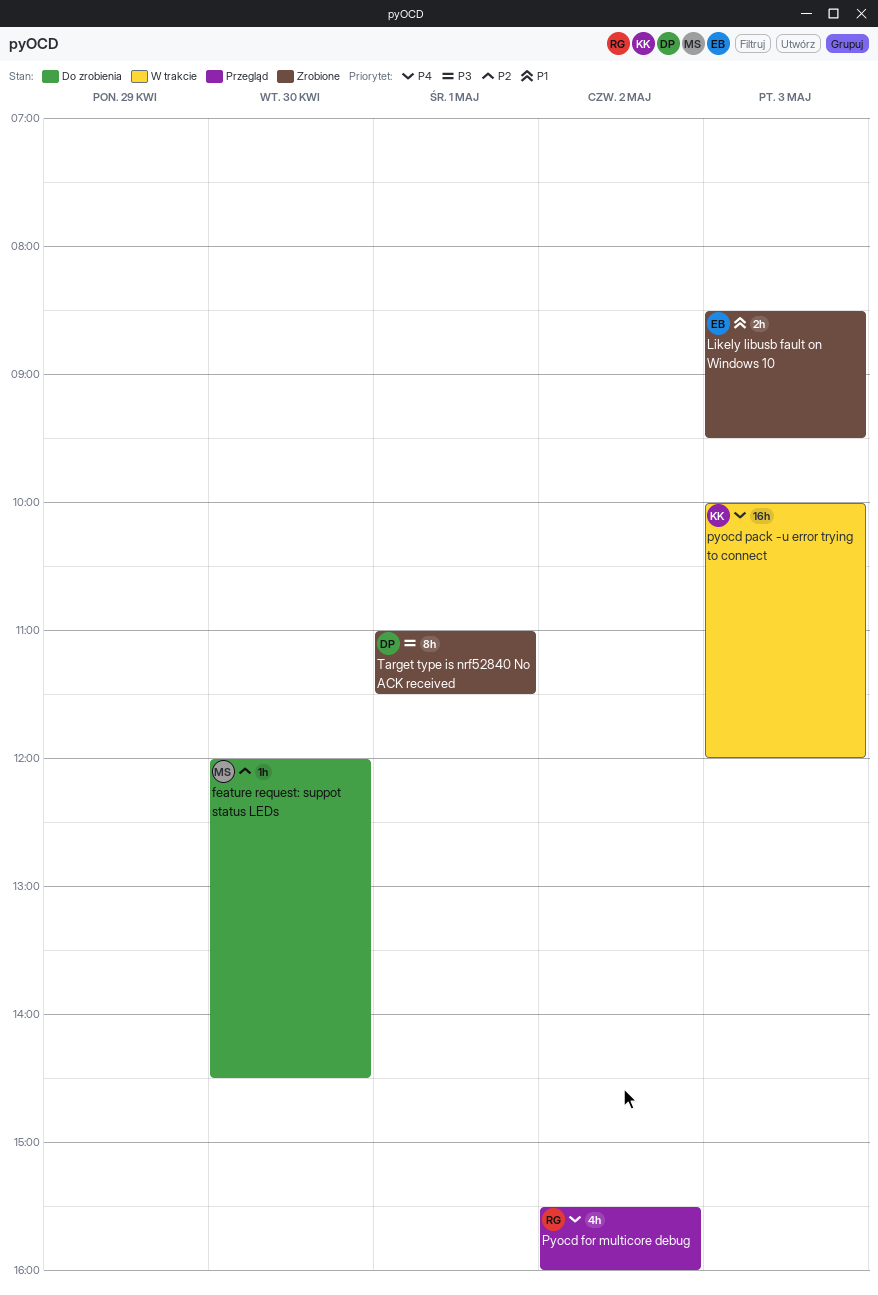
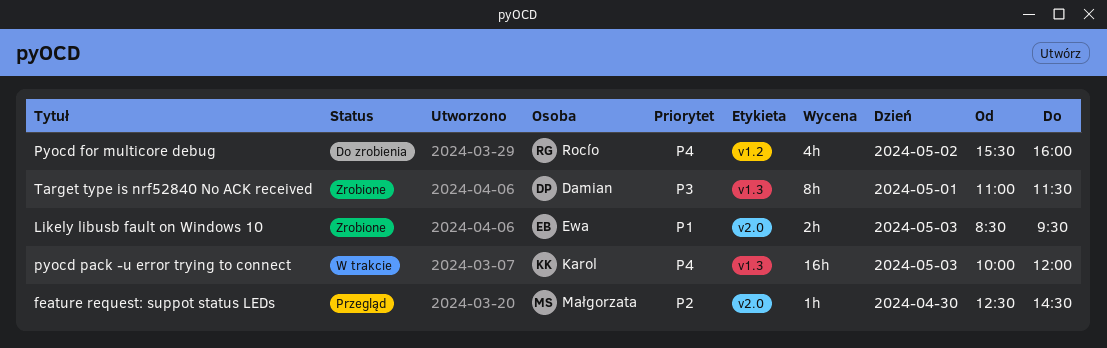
feature request: suppot status LEDs, status: Do zrobienia -> Przegląd
feature request: suppot status LEDs, begins: 12:00 -> 12:30
Pyocd for multicore debug, status: Przegląd -> Do zrobienia

